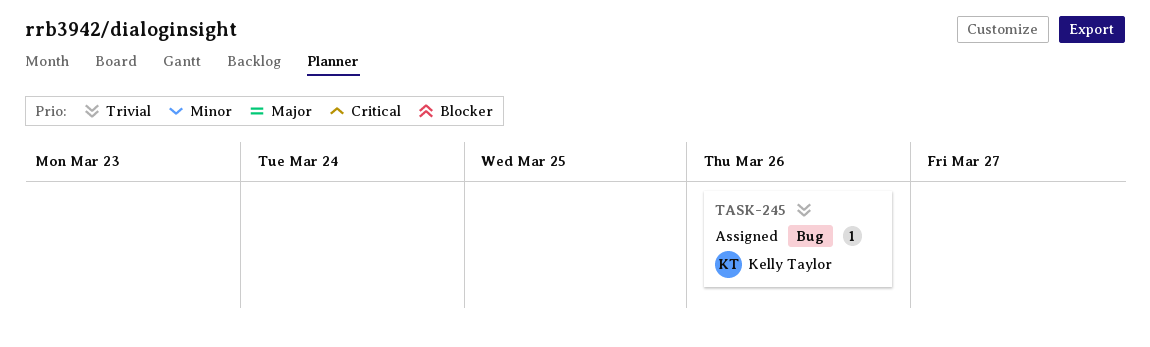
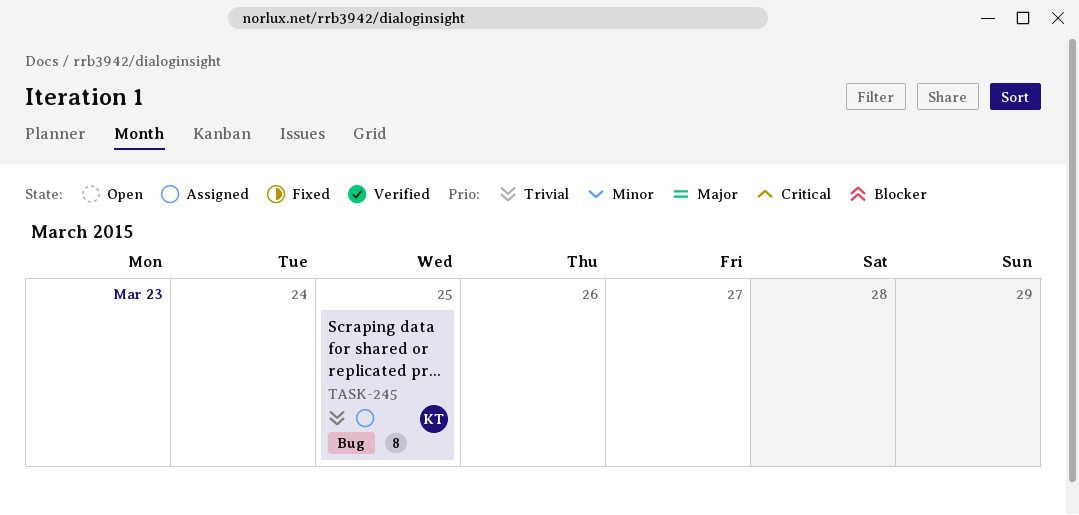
TASK-245, estimate: 1 -> 8
TASK-245, due: Mar 26 -> Mar 25

